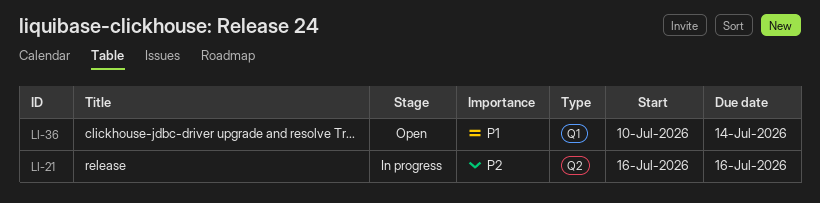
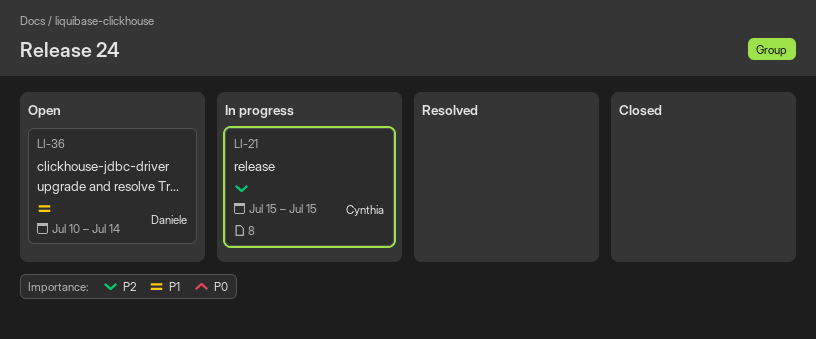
LI-21, start: Jul 16 -> Jul 15
LI-21, due: Jul 16 -> Jul 15

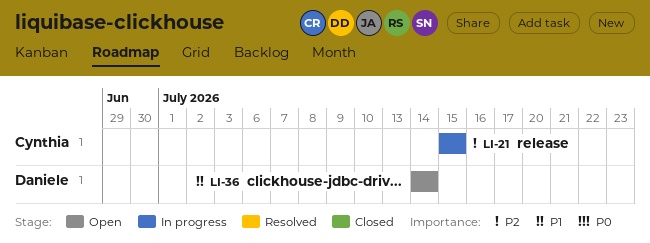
LI-36, start: Jul 10 -> Jul 14

